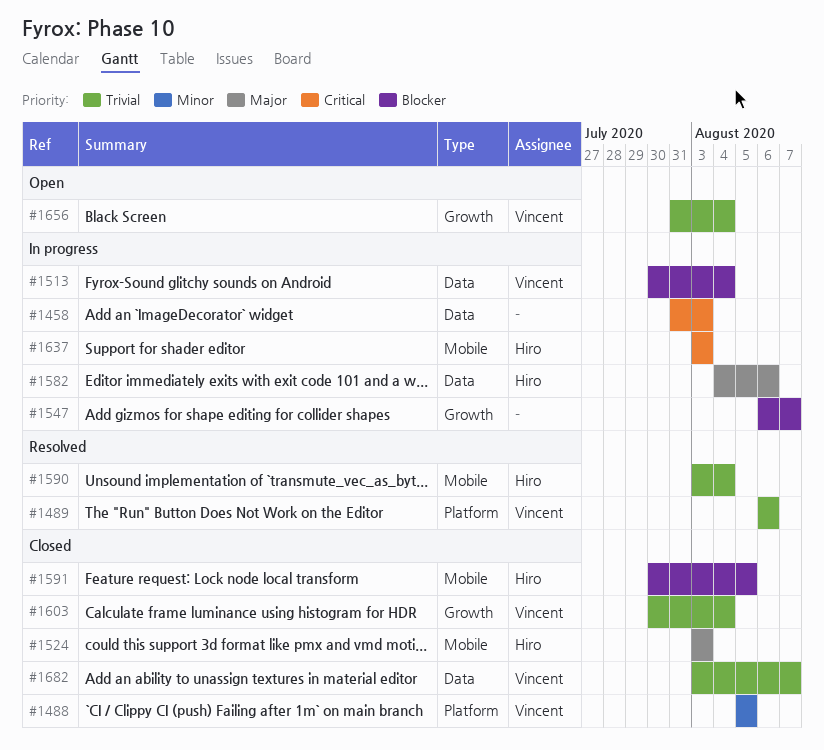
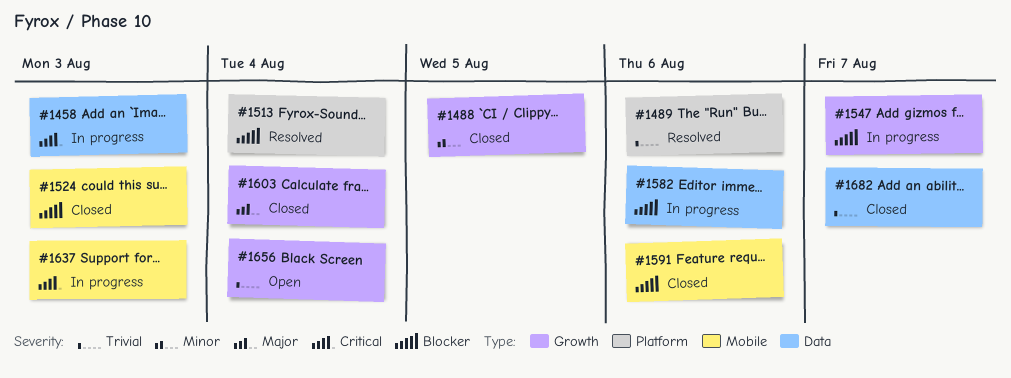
#1488, label: Platform -> Growth
#1513, status: In progress -> Resolved
#1513, label: Data -> Platform
#1524, priority: Major -> Blocker
#1582, priority: Major -> Blocker
#1590: present -> none
#1591, due: Aug 5 -> Aug 6
#1603, priority: Trivial -> Major

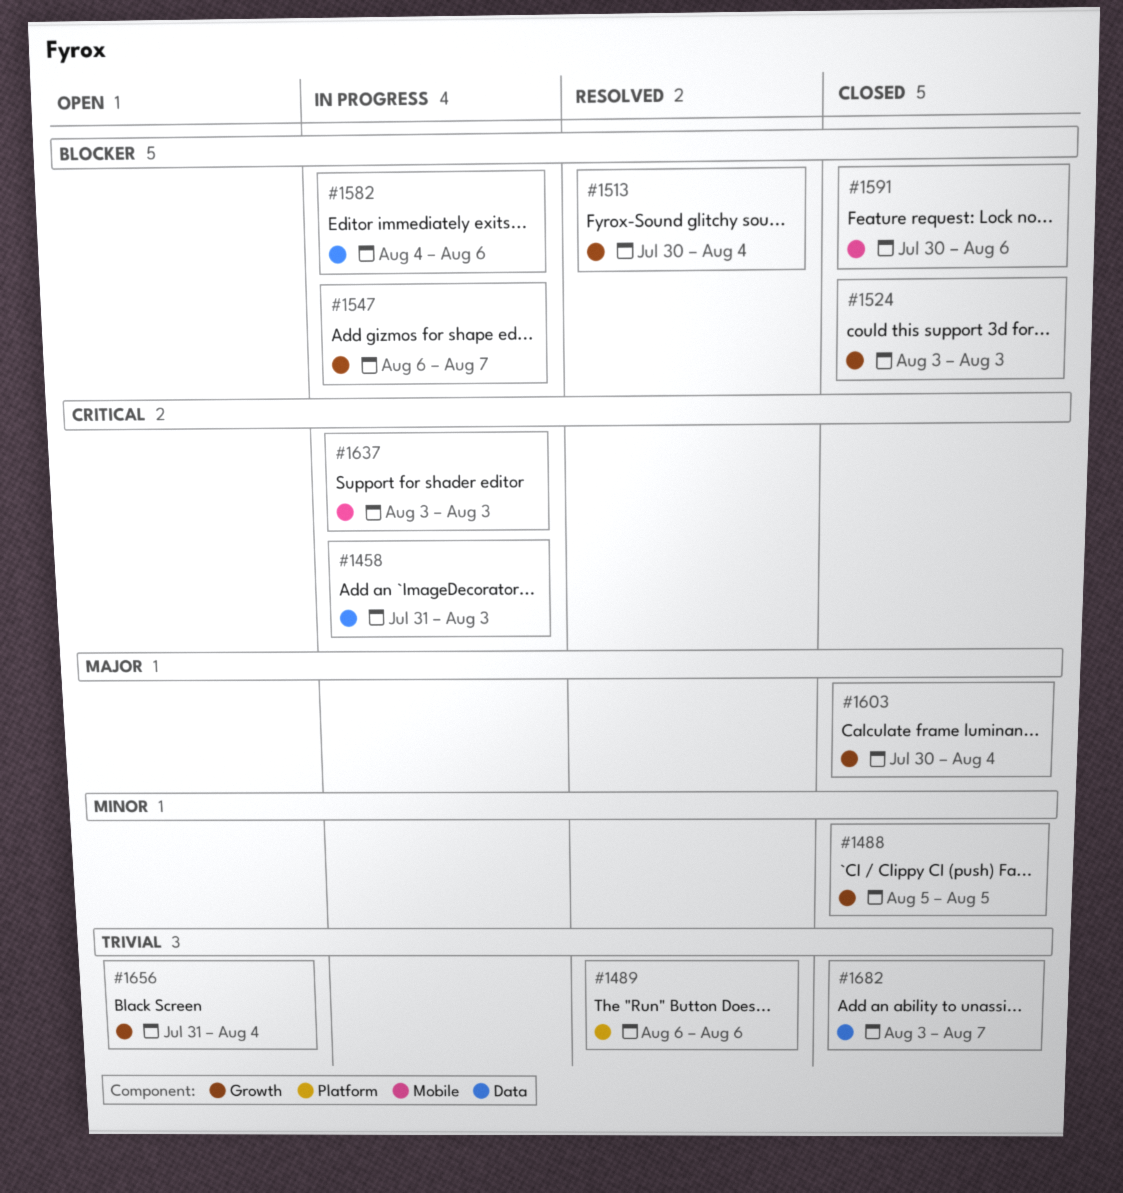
#1513, label: Platform -> Growth
#1524, label: Mobile -> Growth

